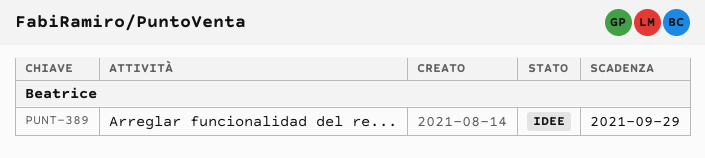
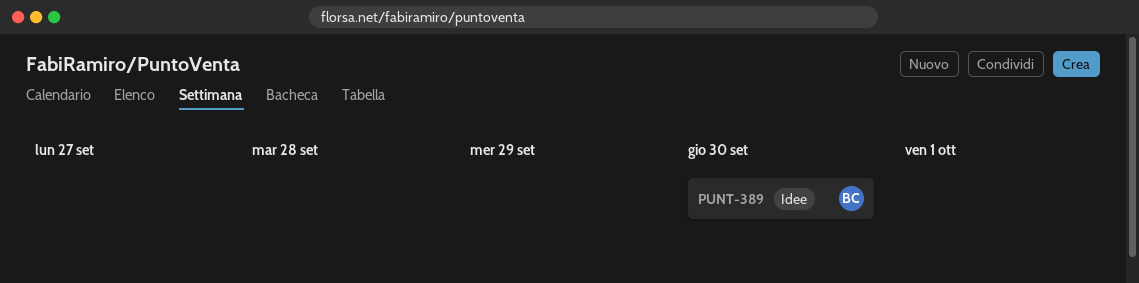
PUNT-389, due: Sep 29 -> Sep 30

